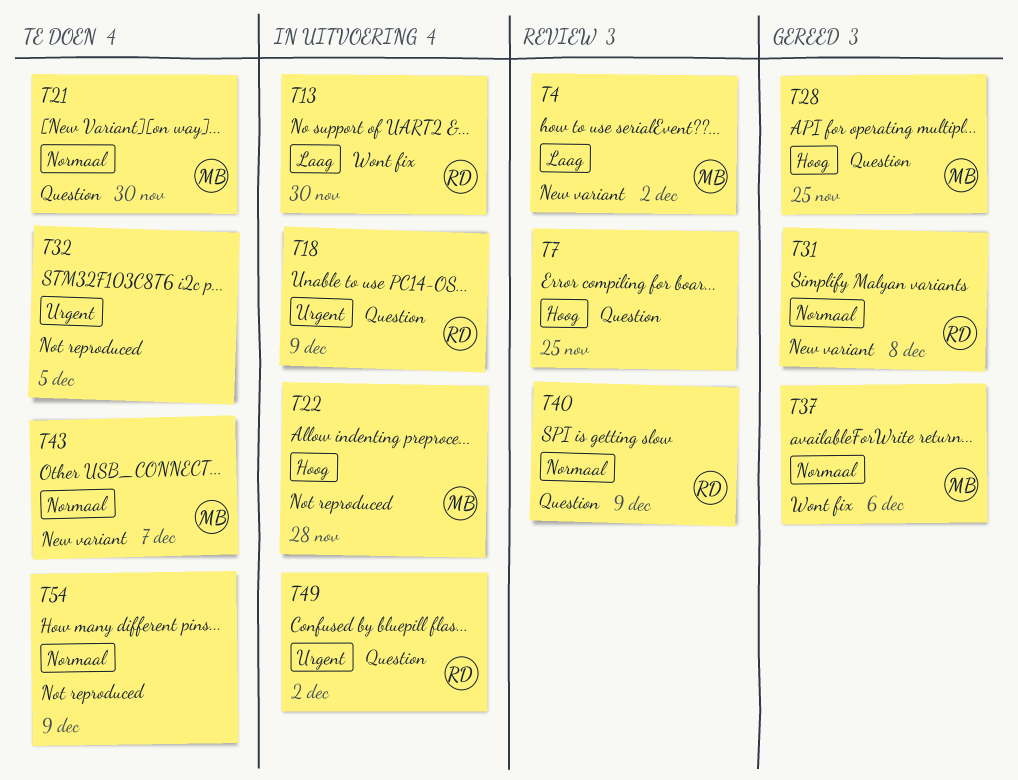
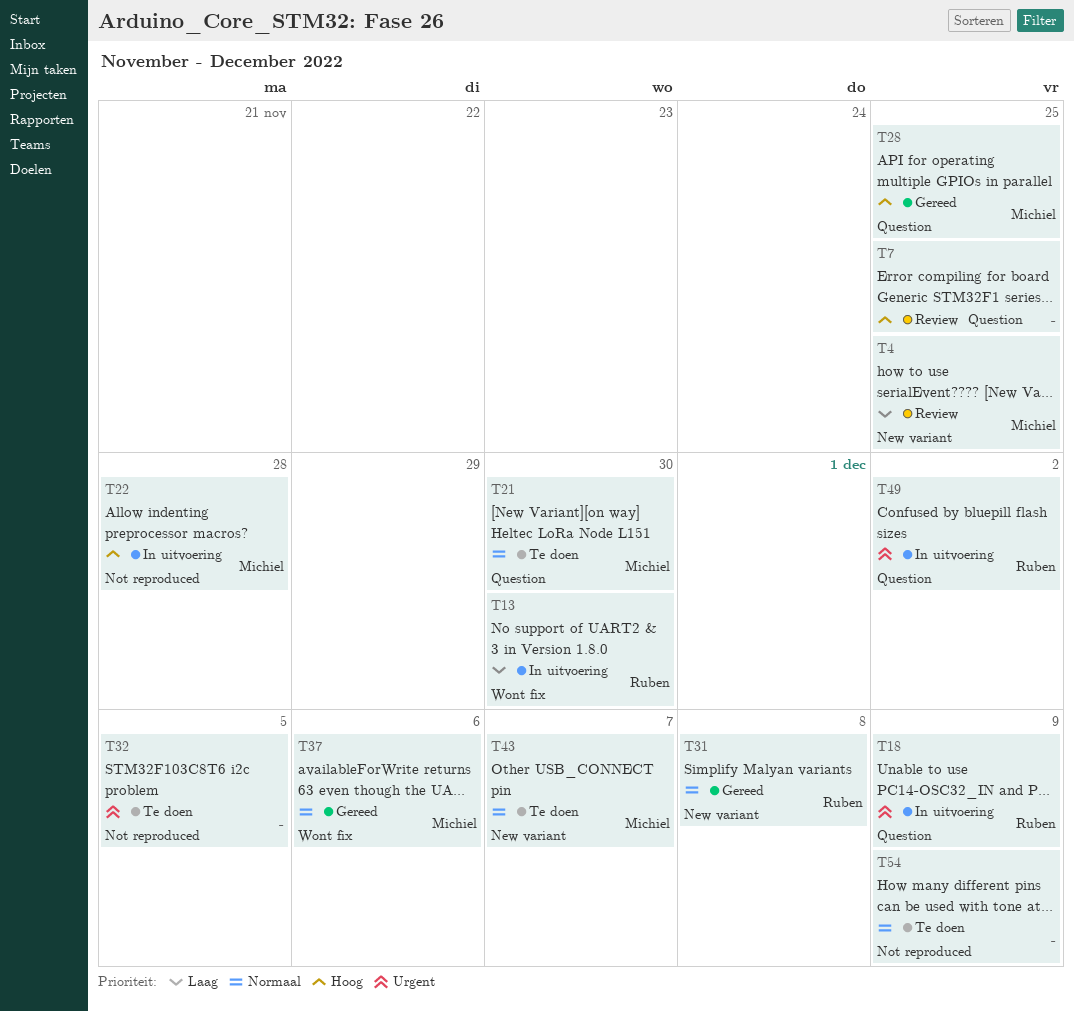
T4, due: Dec 2 -> Nov 25
T40: present -> none

